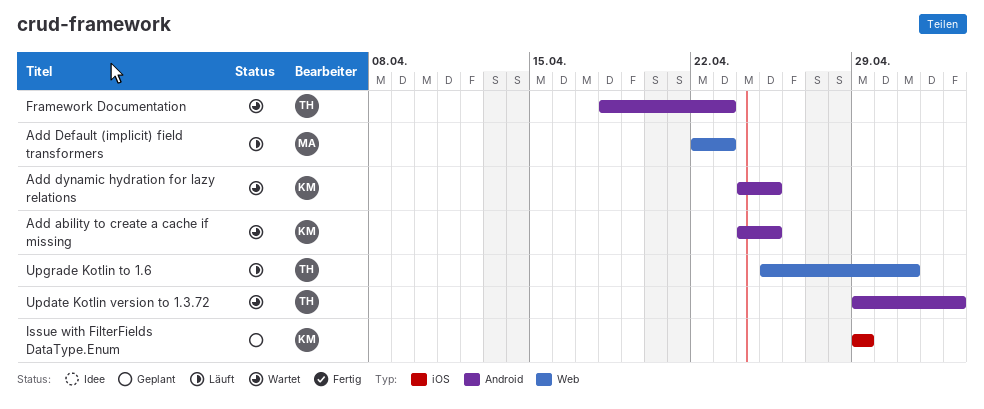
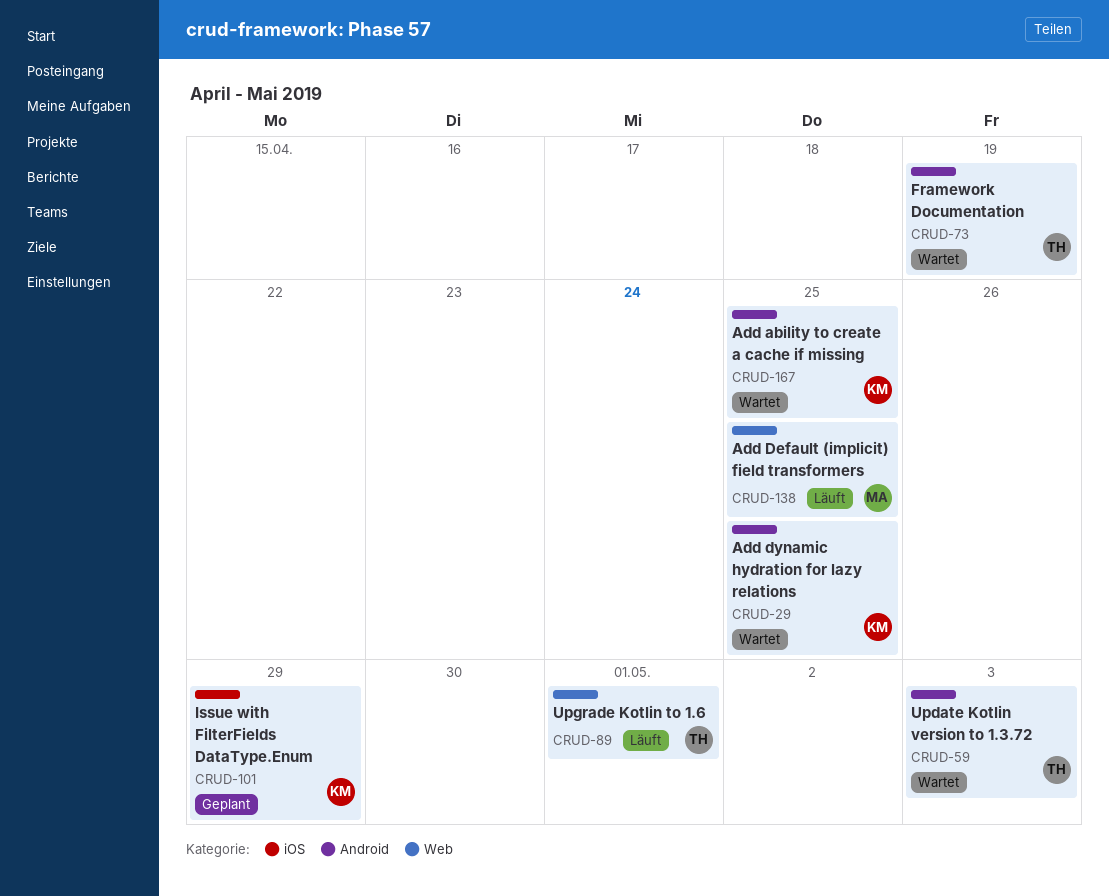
Add Default (implicit) field transformers, due: Apr 23 -> Apr 25
Framework Documentation, due: Apr 23 -> Apr 19

